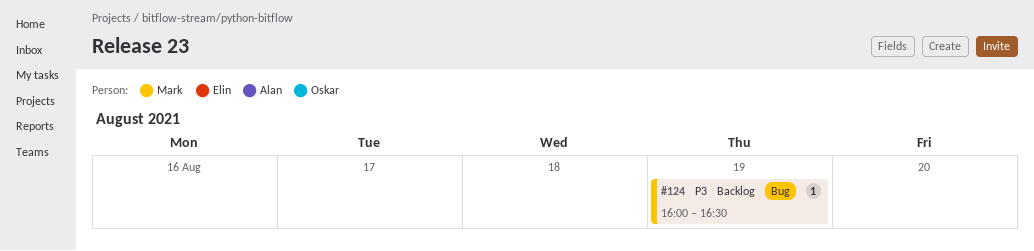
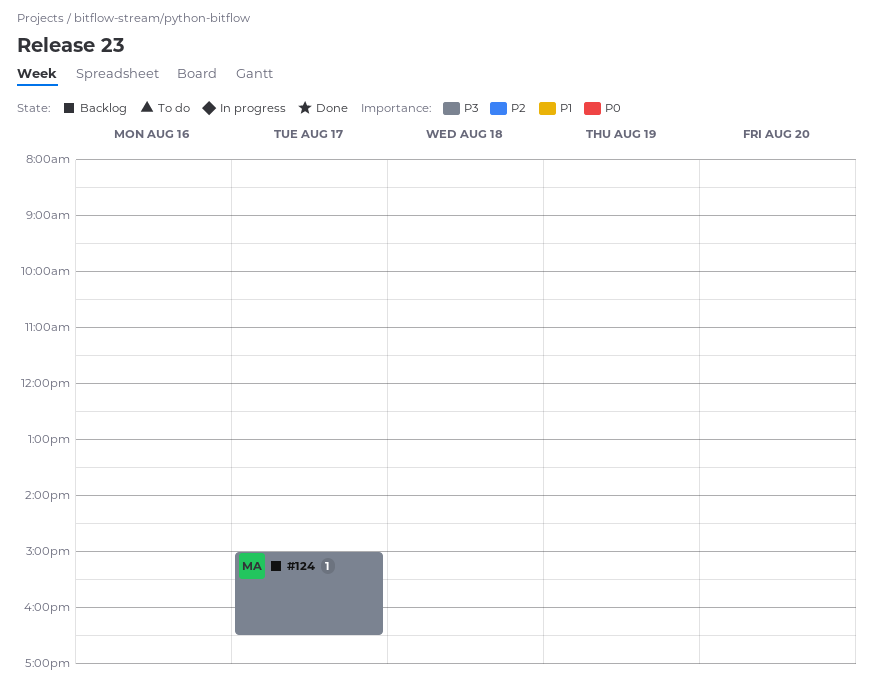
#124, day: Aug 19 -> Aug 17
#124, begins: 16:00 -> 15:00

